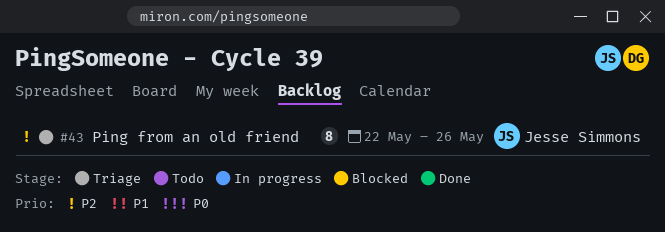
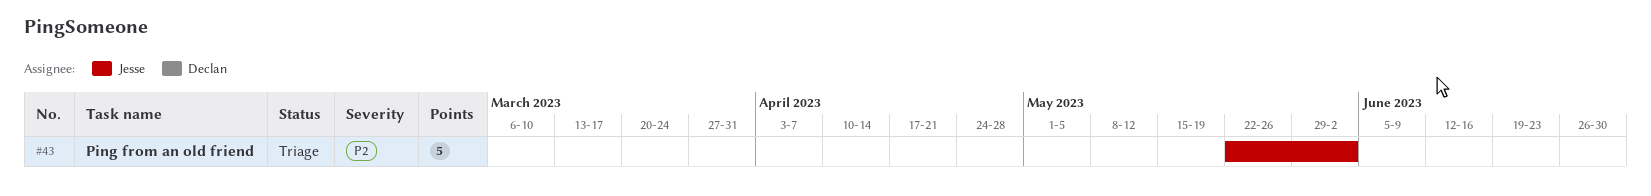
#43, estimate: 8 -> 5
#43, due: May 26 -> Jun 2

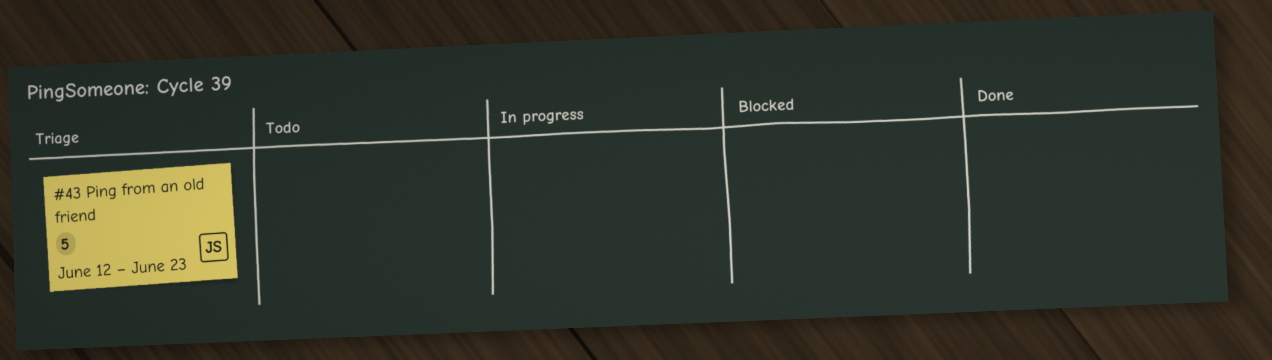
#43, start: May 22 -> Jun 12
#43, due: Jun 2 -> Jun 23

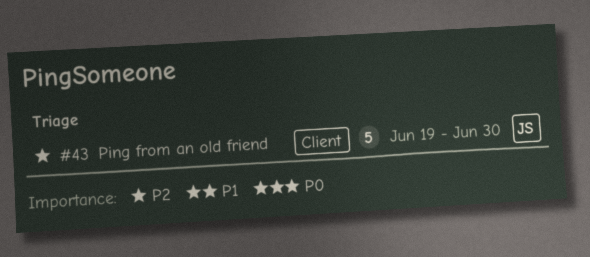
#43, start: Jun 12 -> Jun 19
#43, due: Jun 23 -> Jun 30

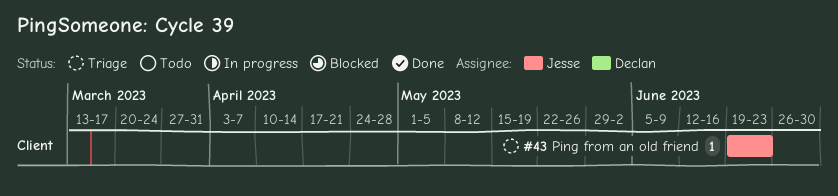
#43, estimate: 5 -> 1
#43, due: Jun 30 -> Jun 23

